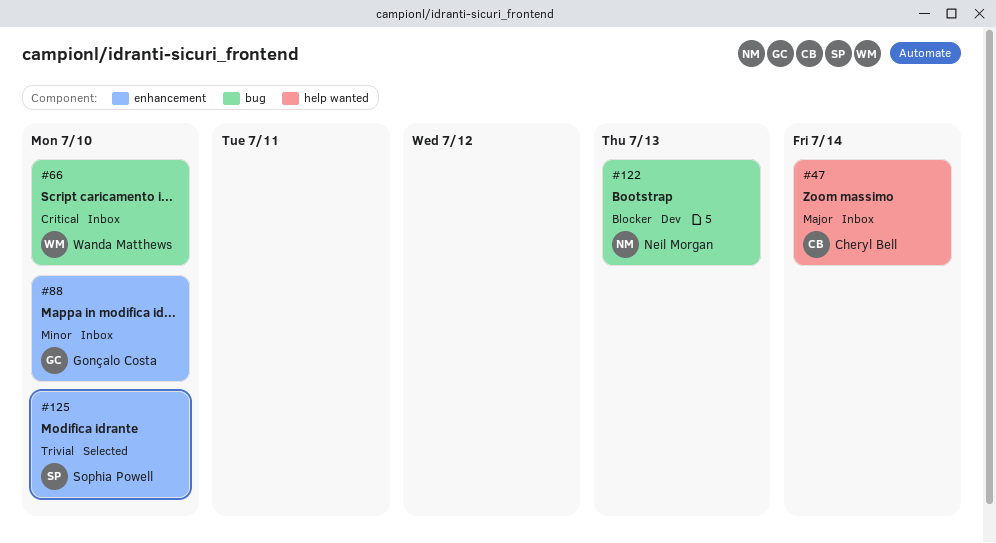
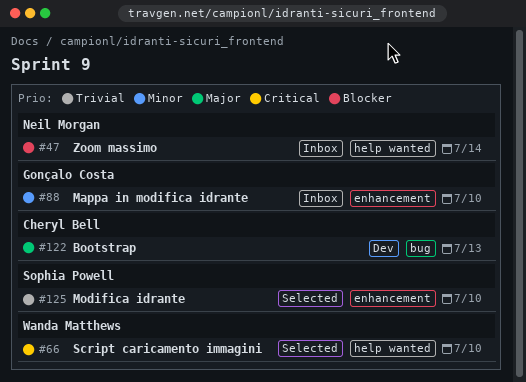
#47, owner: Cheryl Bell -> Neil Morgan
#47, priority: Major -> Blocker
#66, status: Inbox -> Selected
#66, label: bug -> help wanted
#122, owner: Neil Morgan -> Cheryl Bell
#122, priority: Blocker -> Major

